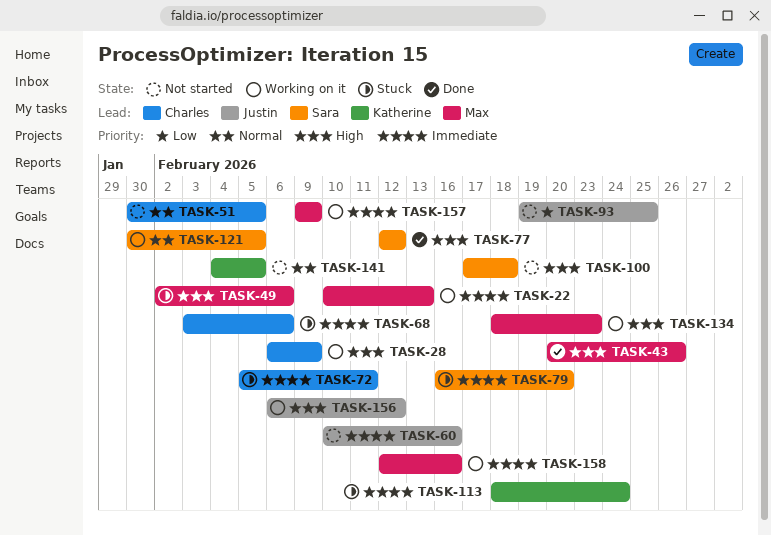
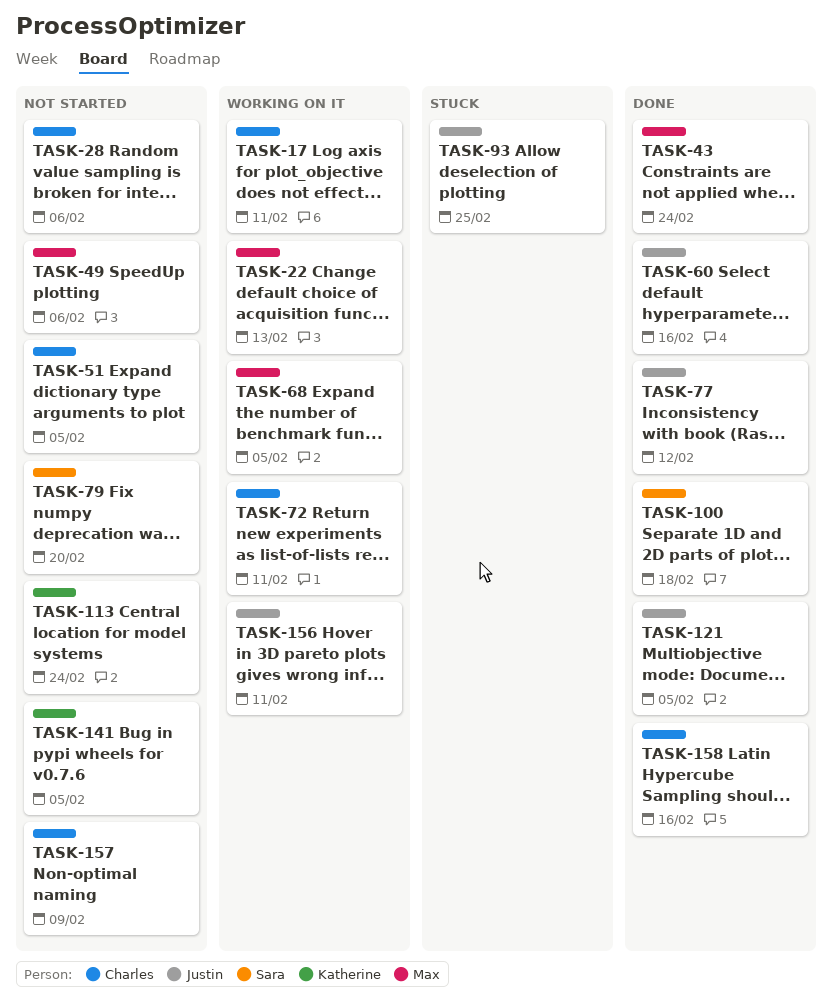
TASK-17: none -> present
TASK-28, status: Working on it -> Not started
TASK-28, due: Feb 9 -> Feb 6
TASK-43, due: Feb 26 -> Feb 24
TASK-49, status: Stuck -> Not started
TASK-60, status: Not started -> Done
TASK-68, status: Stuck -> Working on it
TASK-68, owner: Charles -> Max
TASK-68, due: Feb 6 -> Feb 5
TASK-72, status: Stuck -> Working on it
TASK-77, owner: Sara -> Justin
TASK-79, status: Stuck -> Not started
TASK-93, status: Not started -> Stuck
TASK-100, status: Not started -> Done
TASK-113, status: Stuck -> Not started
TASK-121, status: Working on it -> Done
TASK-121, owner: Sara -> Justin
TASK-134: present -> none
TASK-156, due: Feb 12 -> Feb 11
TASK-157, status: Working on it -> Not started
TASK-157, owner: Max -> Charles
TASK-158, status: Working on it -> Done
TASK-158, owner: Max -> Charles

